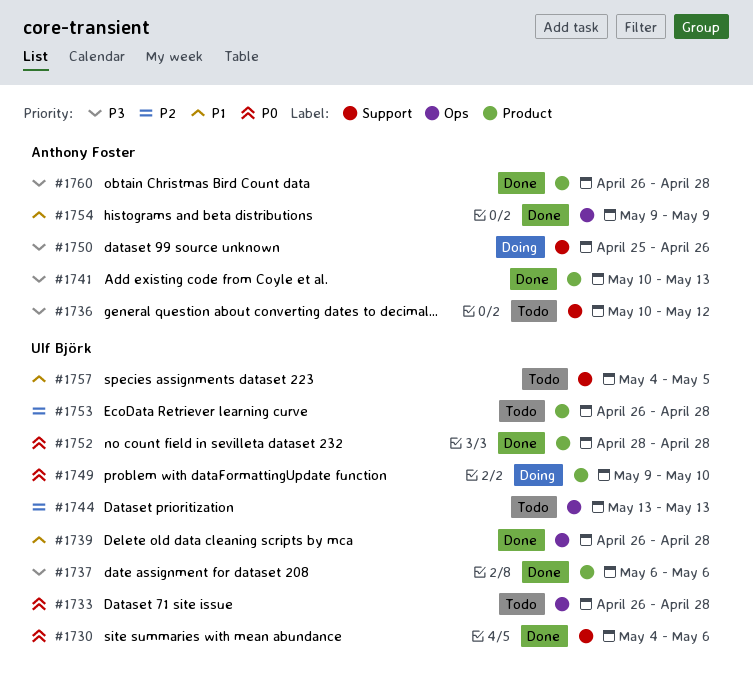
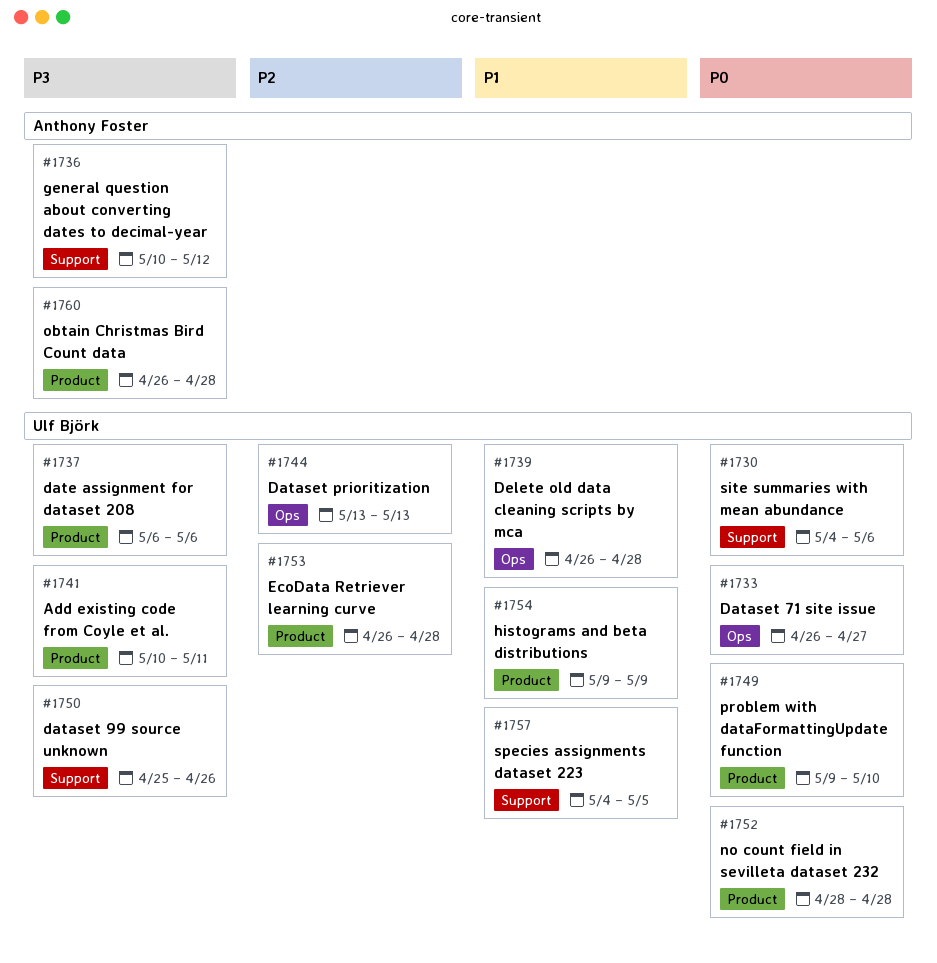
#1733, due: Apr 28 -> Apr 27
#1741, owner: Anthony Foster -> Ulf Björk
#1741, due: May 13 -> May 11
#1750, owner: Anthony Foster -> Ulf Björk
#1754, owner: Anthony Foster -> Ulf Björk
#1754, label: Ops -> Product

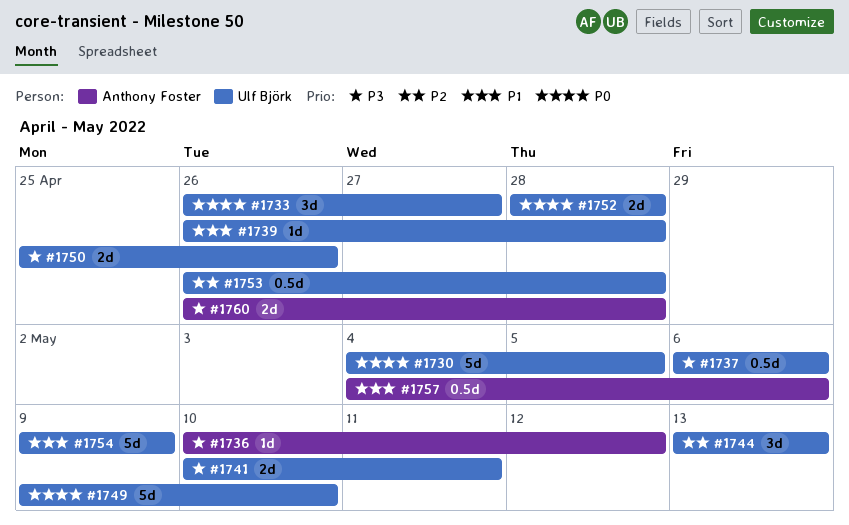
#1730, due: May 6 -> May 5
#1757, owner: Ulf Björk -> Anthony Foster
#1757, due: May 5 -> May 6

